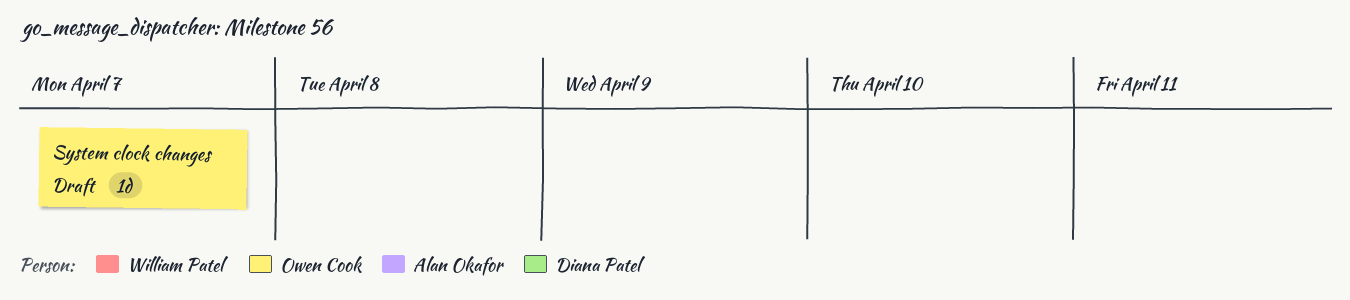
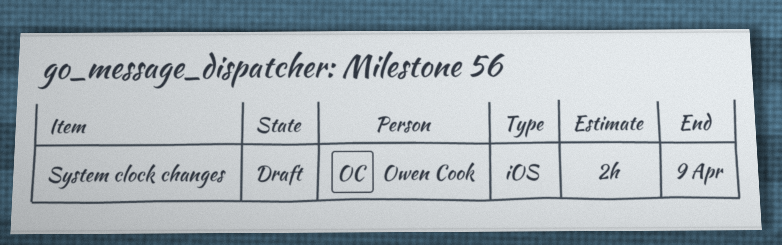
System clock changes, estimate: 1d -> 2h
System clock changes, due: Apr 7 -> Apr 9

